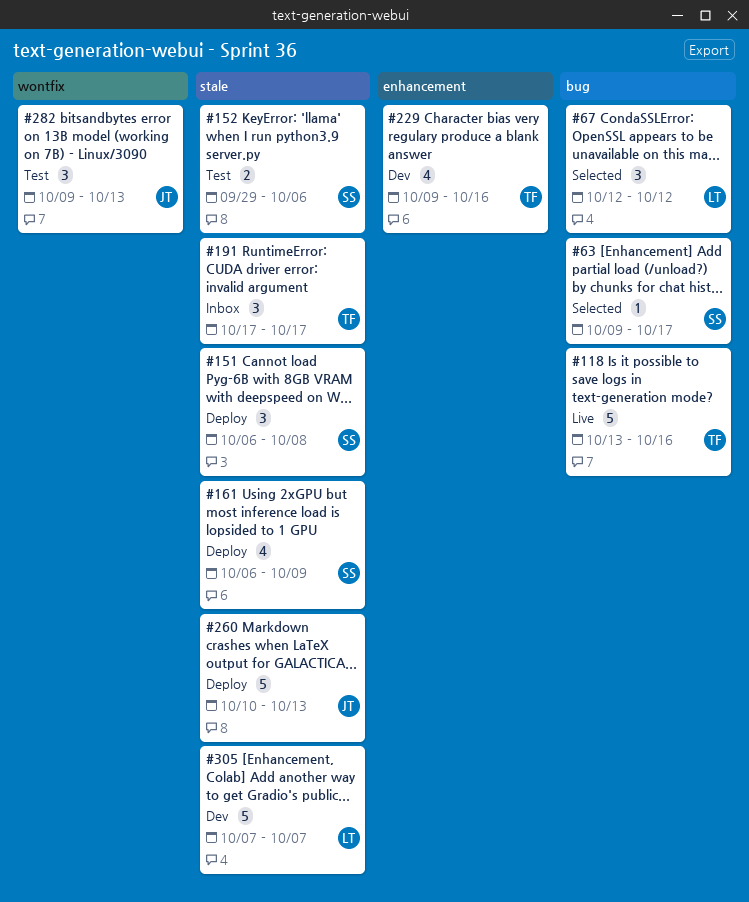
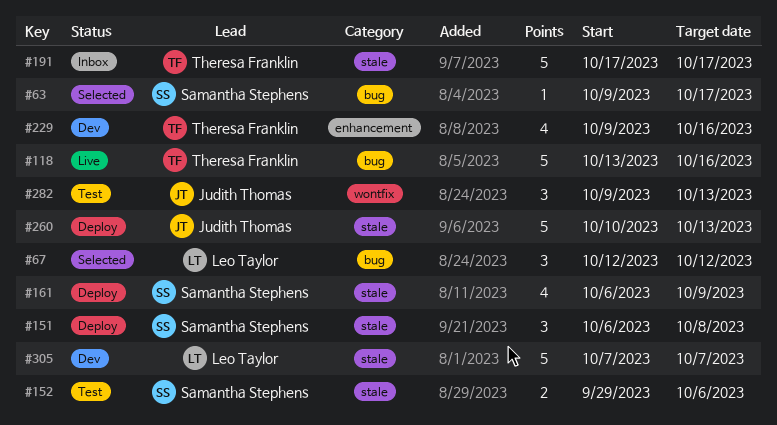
#191, estimate: 3 -> 5

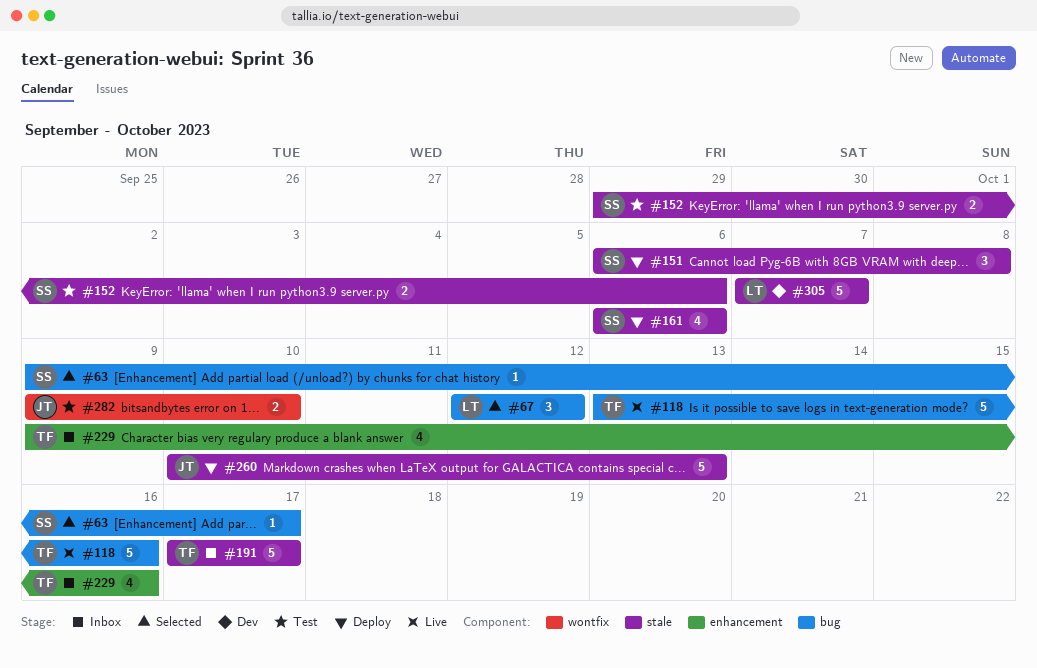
#161, due: Oct 9 -> Oct 6
#229, status: Dev -> Inbox
#282, estimate: 3 -> 2
#282, due: Oct 13 -> Oct 10

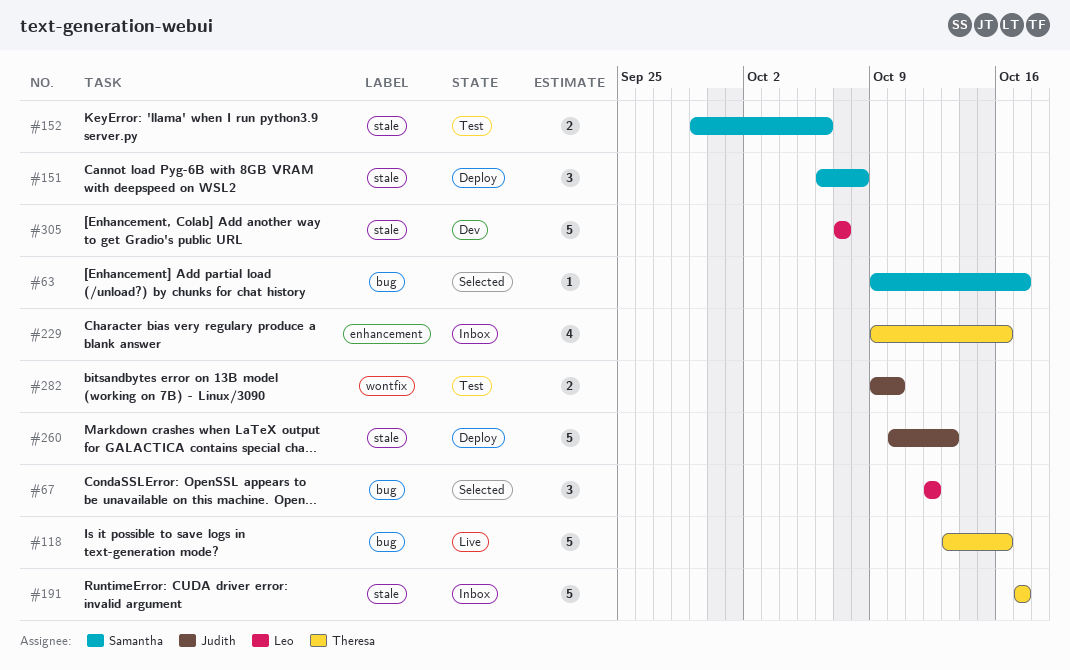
#161: present -> none

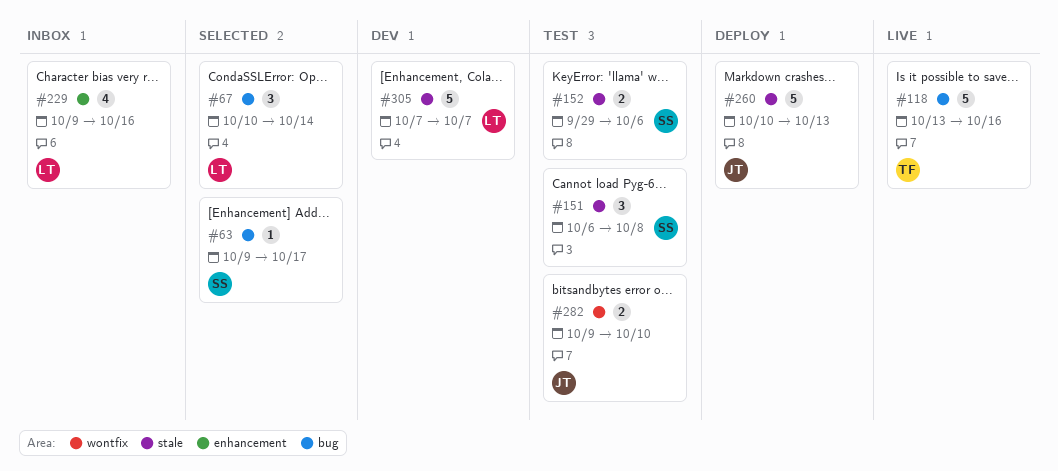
#67, start: Oct 12 -> Oct 10
#67, due: Oct 12 -> Oct 14
#151, status: Deploy -> Test
#191: present -> none
#229, owner: Theresa -> Leo

